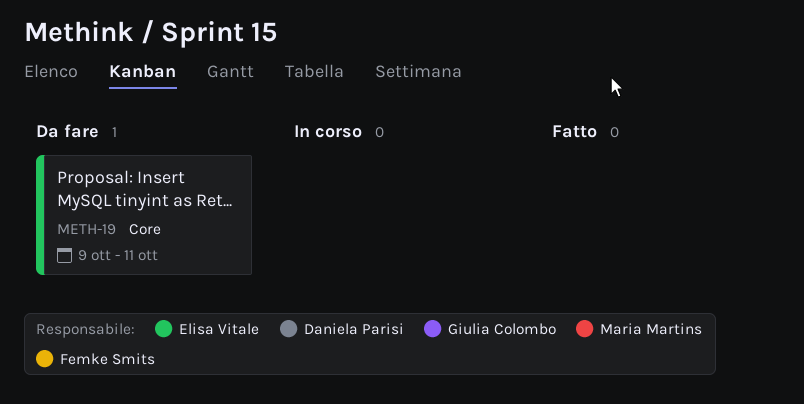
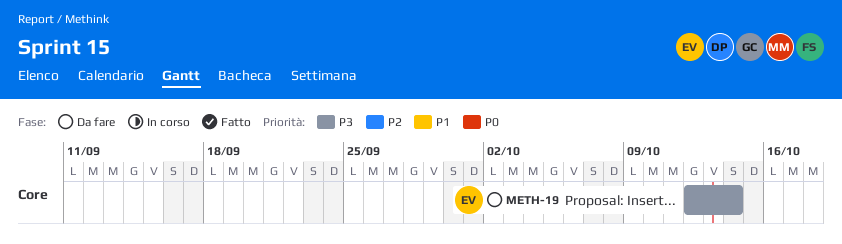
METH-19, start: Oct 9 -> Oct 12
METH-19, due: Oct 11 -> Oct 14

